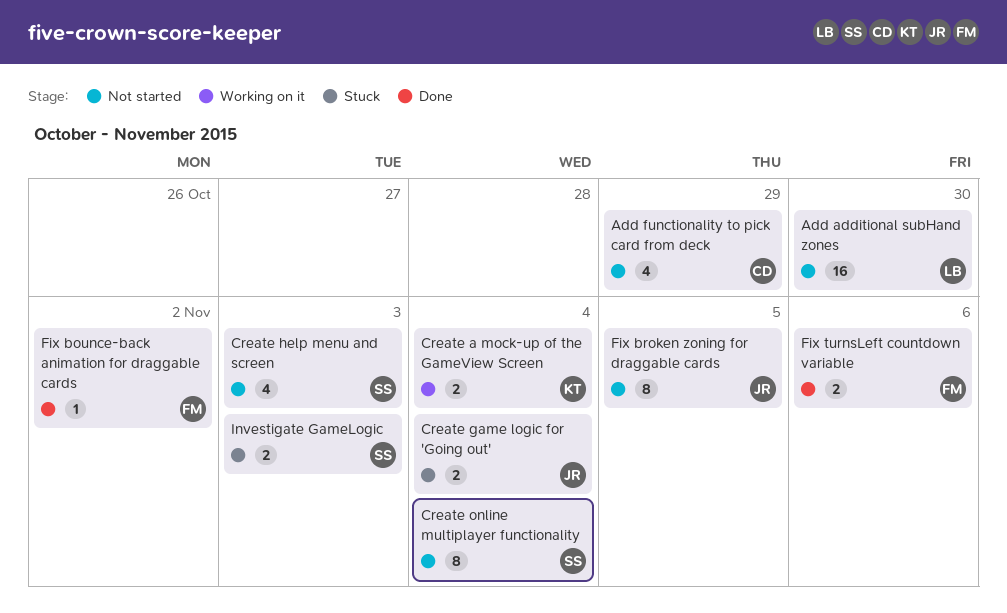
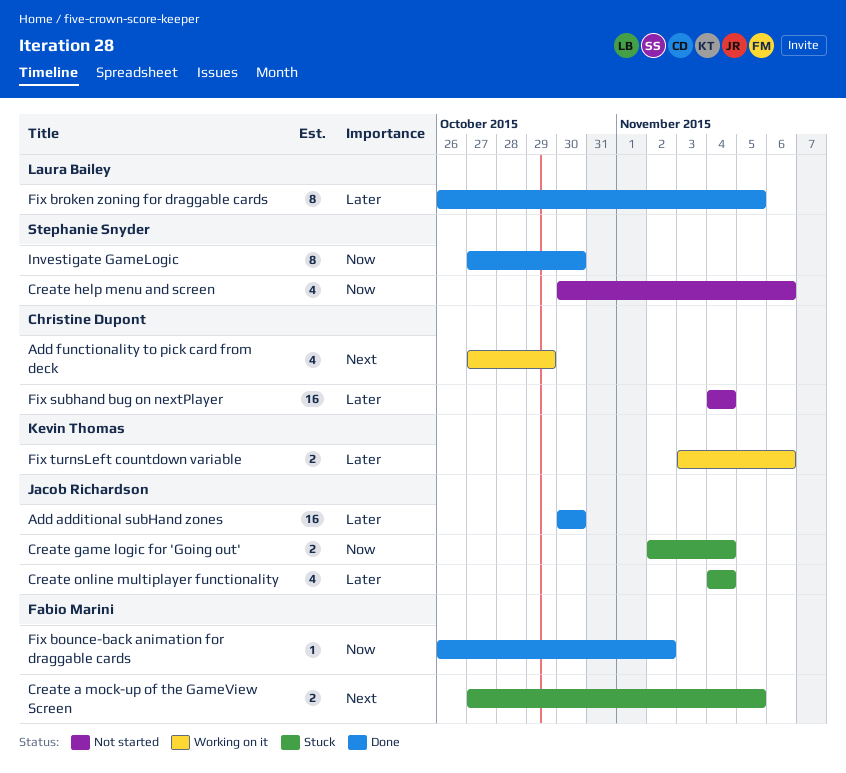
Add additional subHand zones, status: Not started -> Done
Add additional subHand zones, owner: Laura Bailey -> Jacob Richardson
Add functionality to pick card from deck, status: Not started -> Working on it
Create a mock-up of the GameView Screen, status: Working on it -> Stuck
Create a mock-up of the GameView Screen, owner: Kevin Thomas -> Fabio Marini
Create a mock-up of the GameView Screen, due: Nov 4 -> Nov 5
Create help menu and screen, due: Nov 3 -> Nov 6
Create online multiplayer functionality, status: Not started -> Stuck
Create online multiplayer functionality, owner: Stephanie Snyder -> Jacob Richardson
Create online multiplayer functionality, estimate: 8 -> 4
Fix broken zoning for draggable cards, status: Not started -> Done
Fix broken zoning for draggable cards, owner: Jacob Richardson -> Laura Bailey
Fix subhand bug on nextPlayer: none -> present
Fix turnsLeft countdown variable, status: Done -> Working on it
Fix turnsLeft countdown variable, owner: Fabio Marini -> Kevin Thomas
Investigate GameLogic, status: Stuck -> Done
Investigate GameLogic, estimate: 2 -> 8
Investigate GameLogic, due: Nov 3 -> Oct 30

